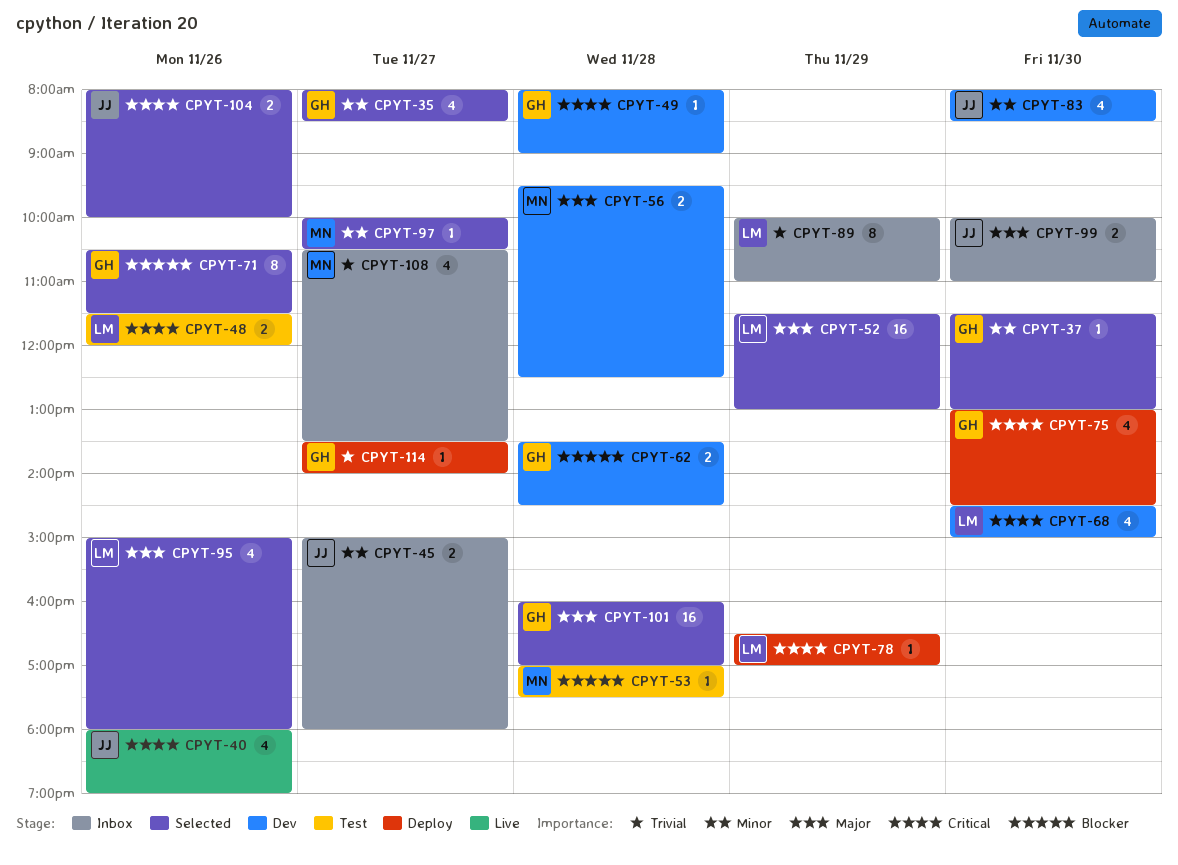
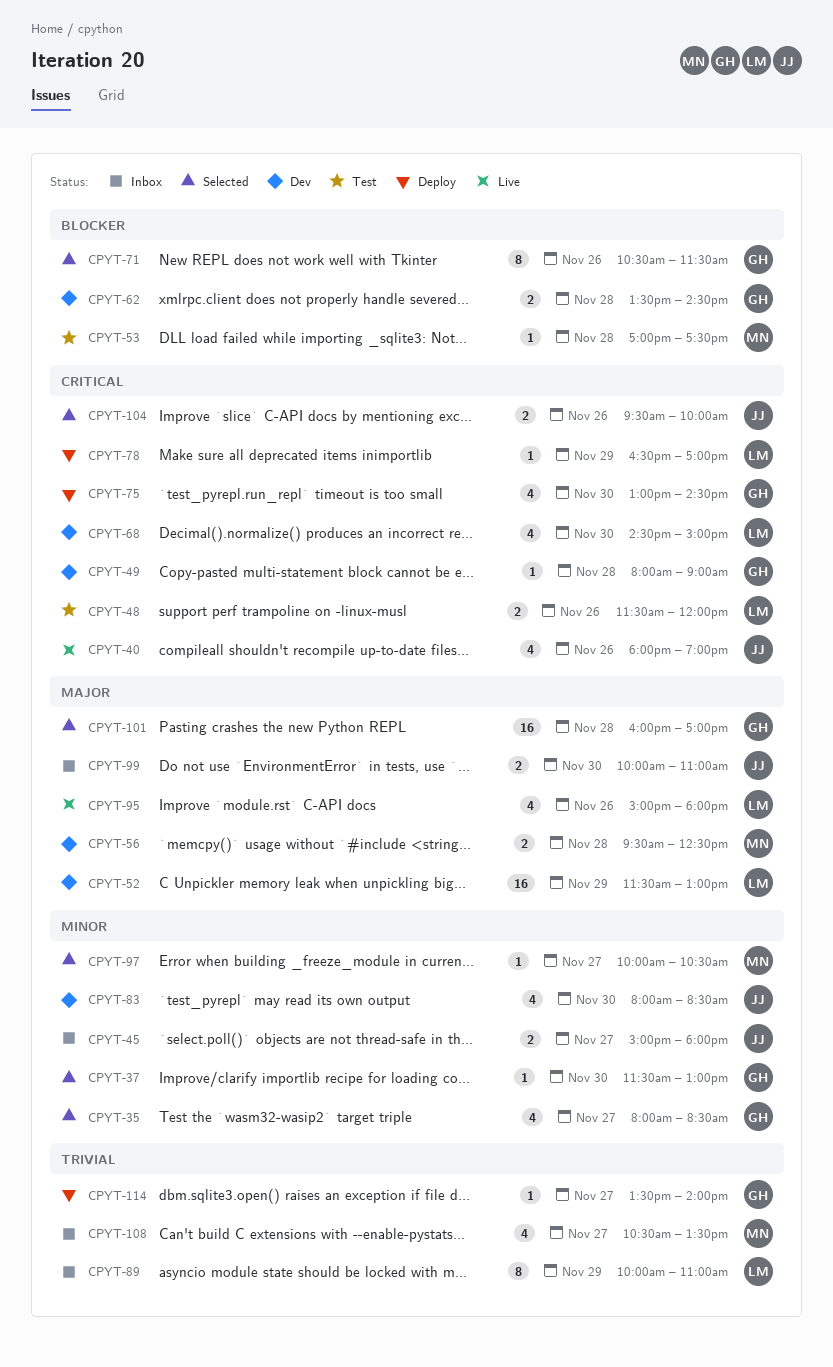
CPYT-52, status: Selected -> Dev
CPYT-95, status: Selected -> Live
CPYT-104, begins: 08:00 -> 09:30

